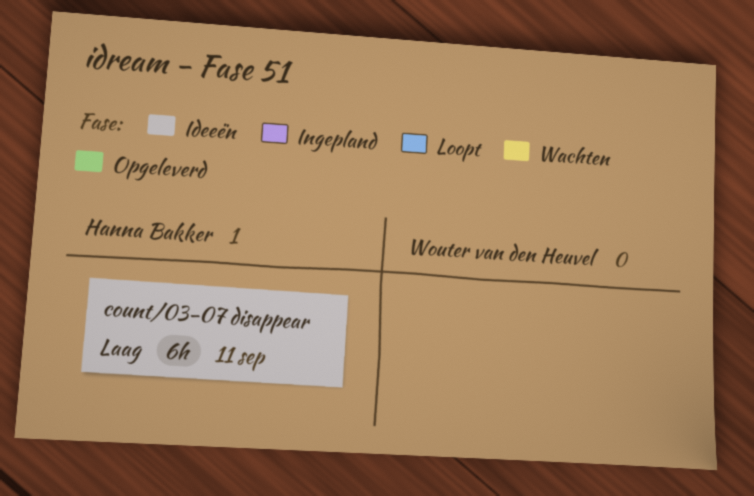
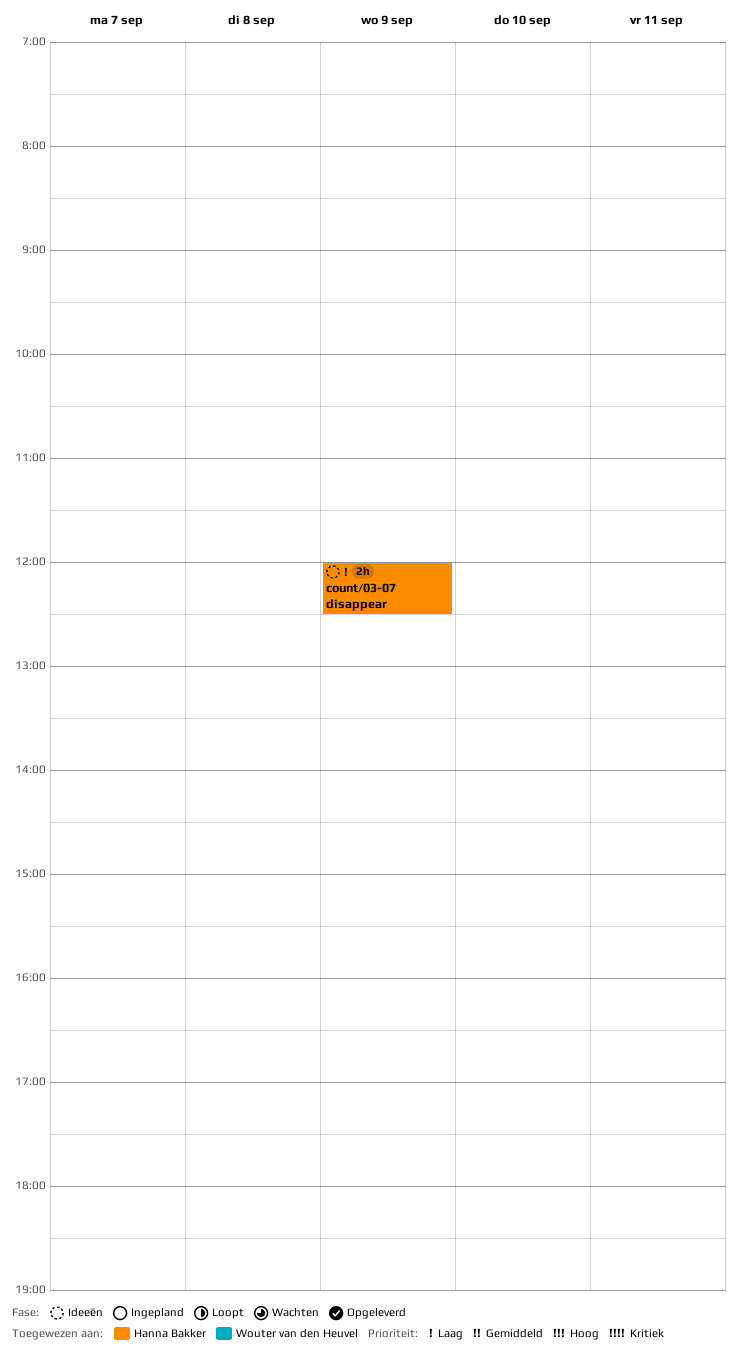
count/03-07 disappear, estimate: 6h -> 2h
count/03-07 disappear, day: Sep 11 -> Sep 9

